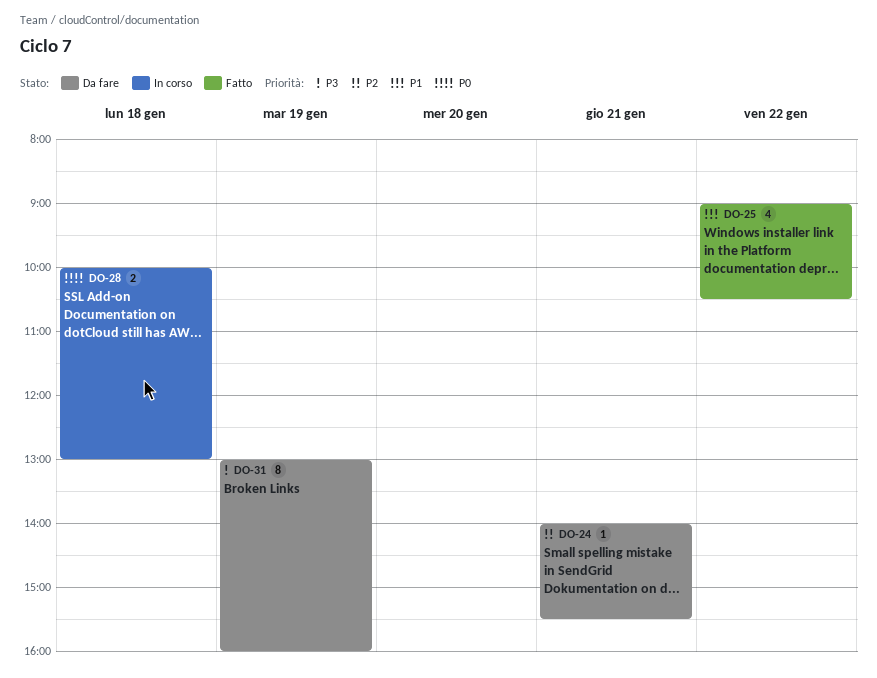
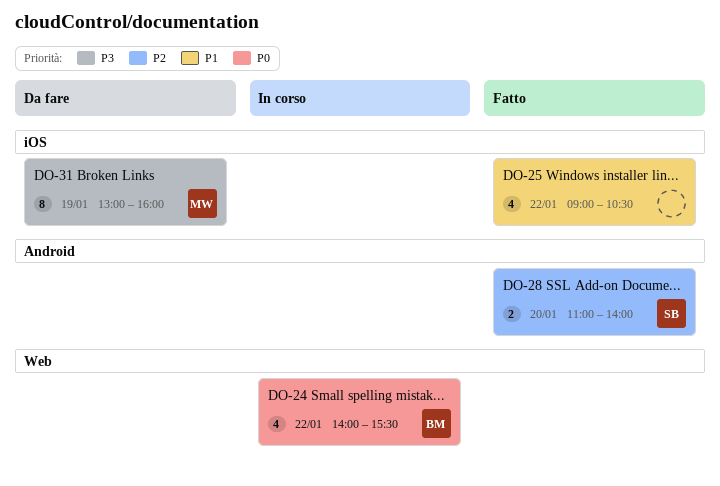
DO-24, status: Da fare -> In corso
DO-24, priority: P2 -> P0
DO-24, estimate: 1 -> 4
DO-24, day: Jan 21 -> Jan 22
DO-28, status: In corso -> Fatto
DO-28, priority: P0 -> P2
DO-28, day: Jan 18 -> Jan 20
DO-28, begins: 10:00 -> 11:00
DO-28, ends: 13:00 -> 14:00

